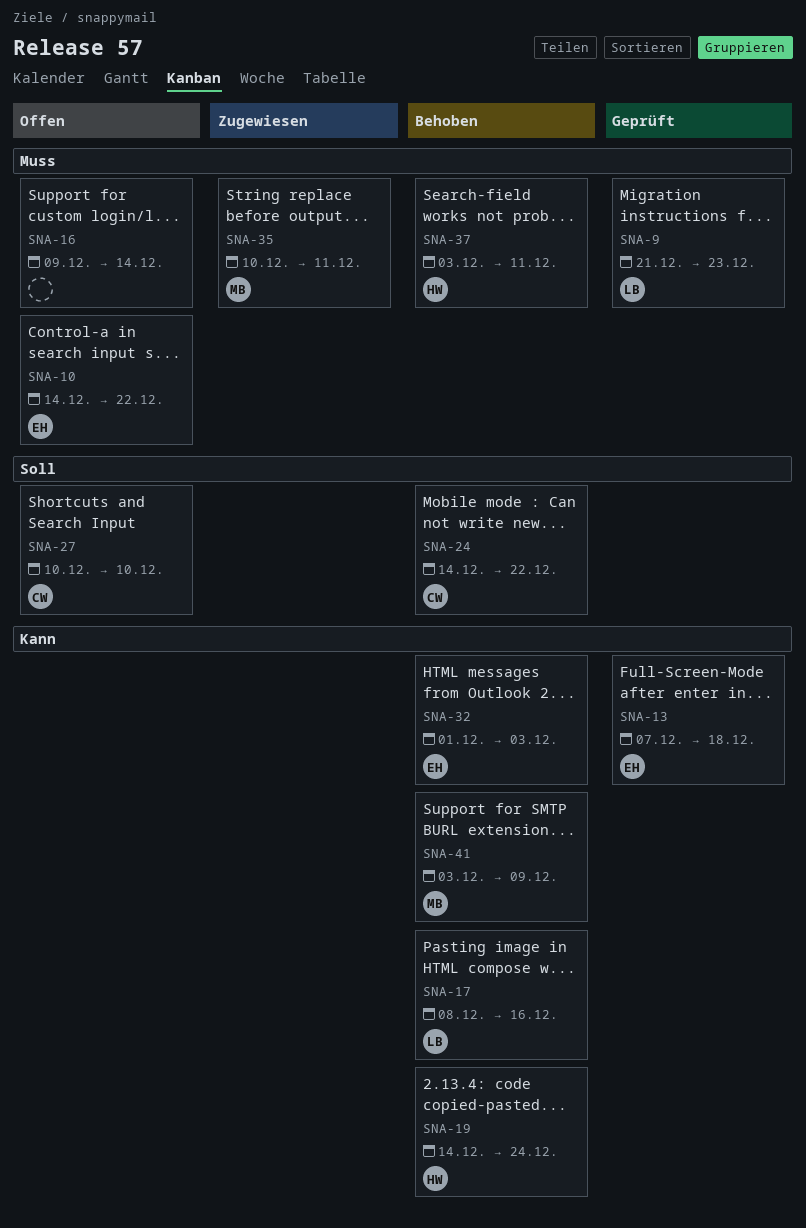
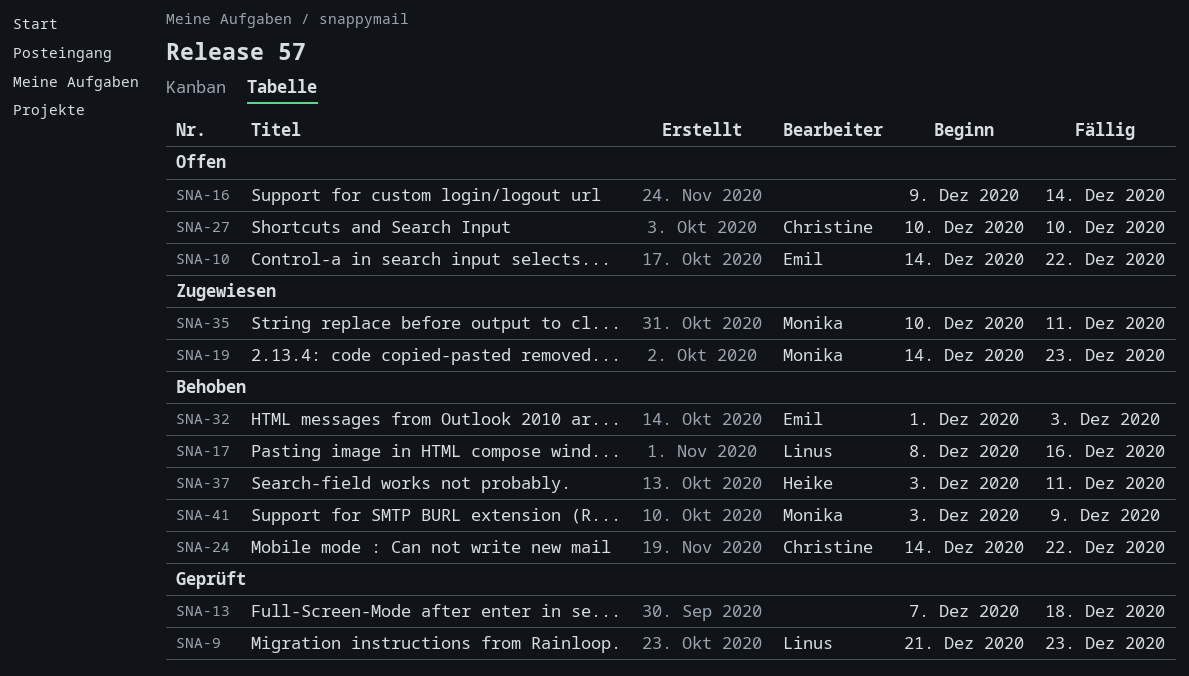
SNA-13, owner: Emil -> none
SNA-19, status: Behoben -> Zugewiesen
SNA-19, owner: Heike -> Monika
SNA-19, due: Dec 24 -> Dec 23

